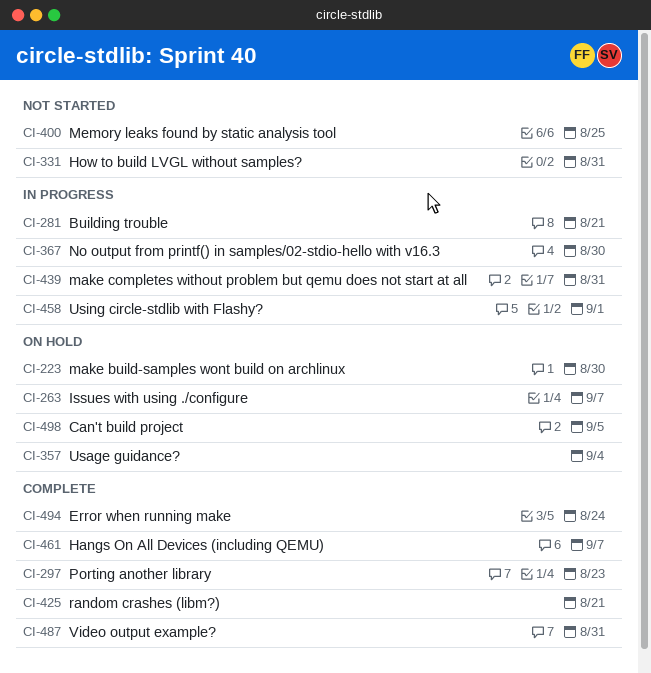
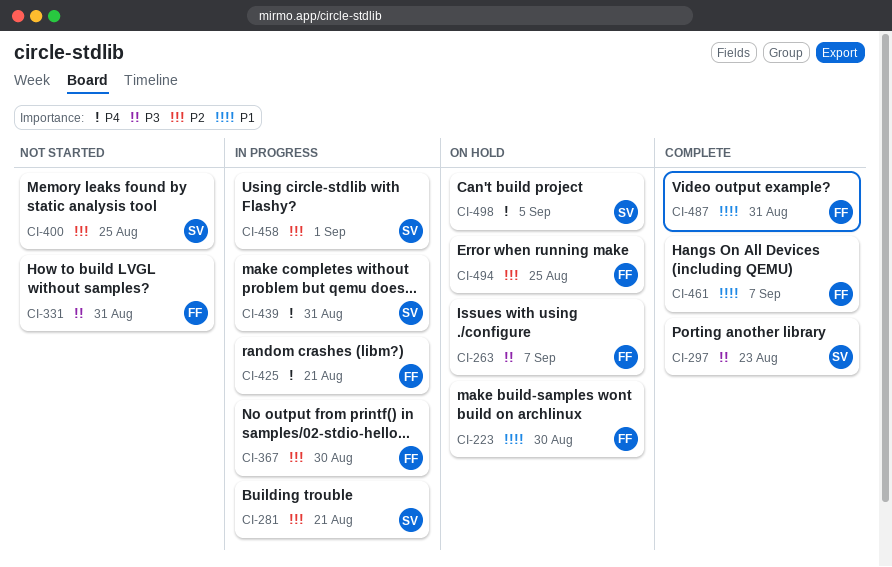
CI-357: present -> none
CI-425, status: Complete -> In progress
CI-494, status: Complete -> On hold
CI-494, due: Aug 24 -> Aug 25

